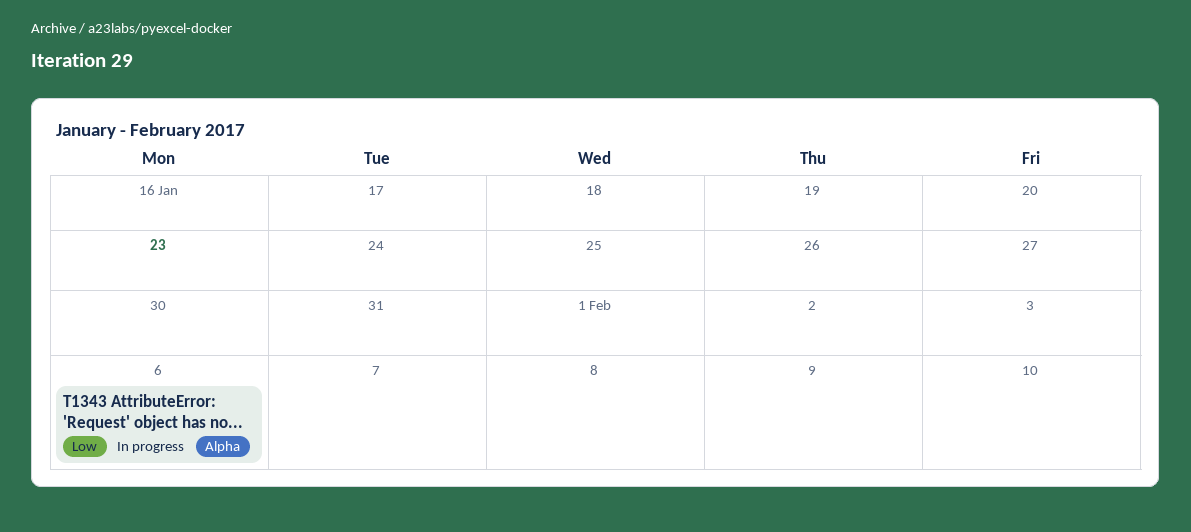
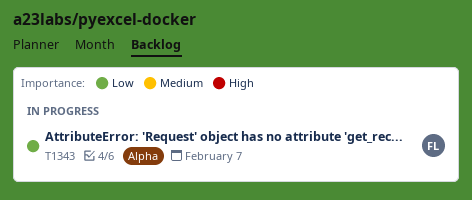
T1343, due: Feb 6 -> Feb 7

